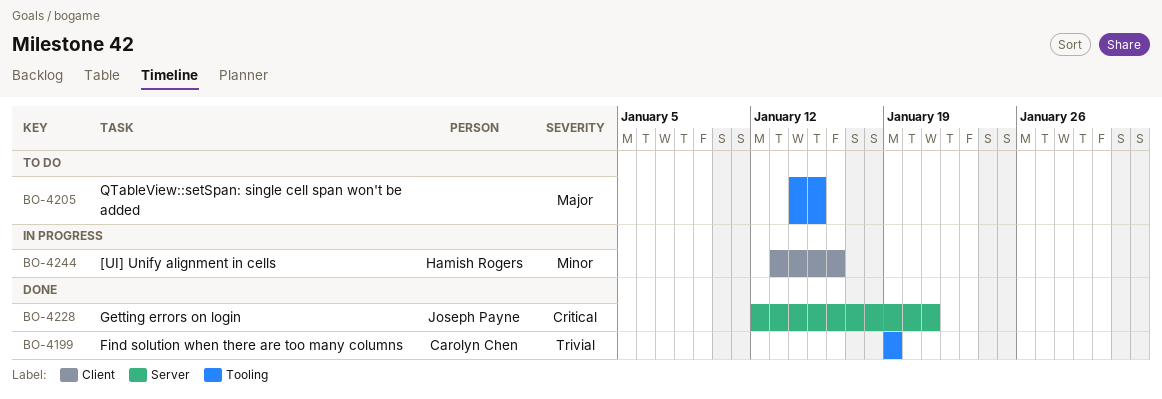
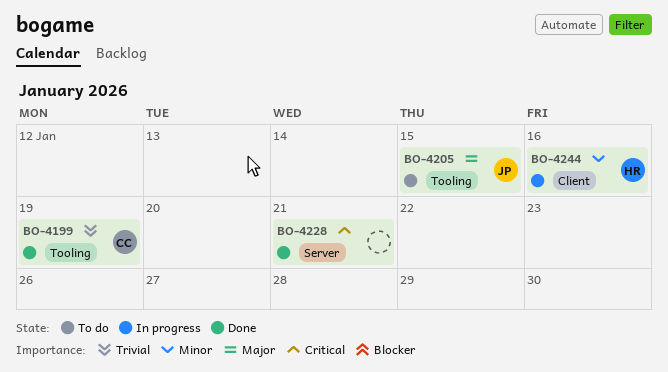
BO-4205, owner: none -> Joseph Payne
BO-4228, owner: Joseph Payne -> none

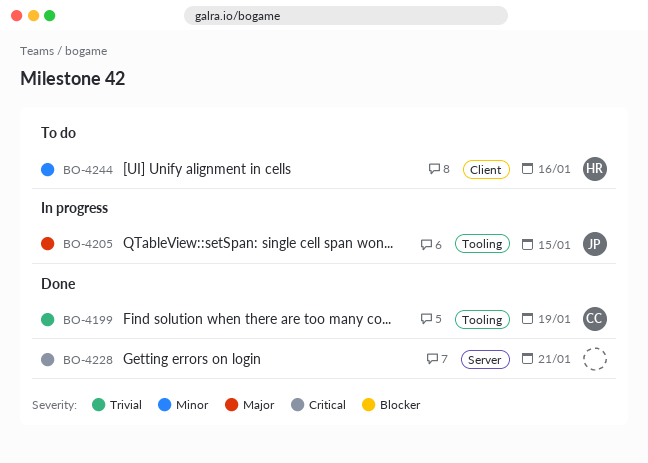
BO-4205, status: To do -> In progress
BO-4244, status: In progress -> To do

